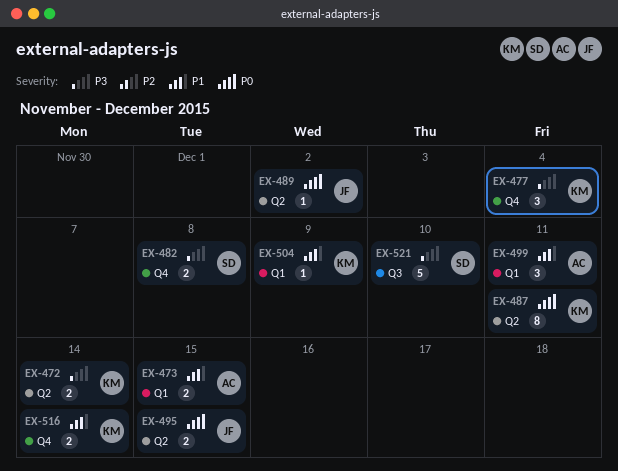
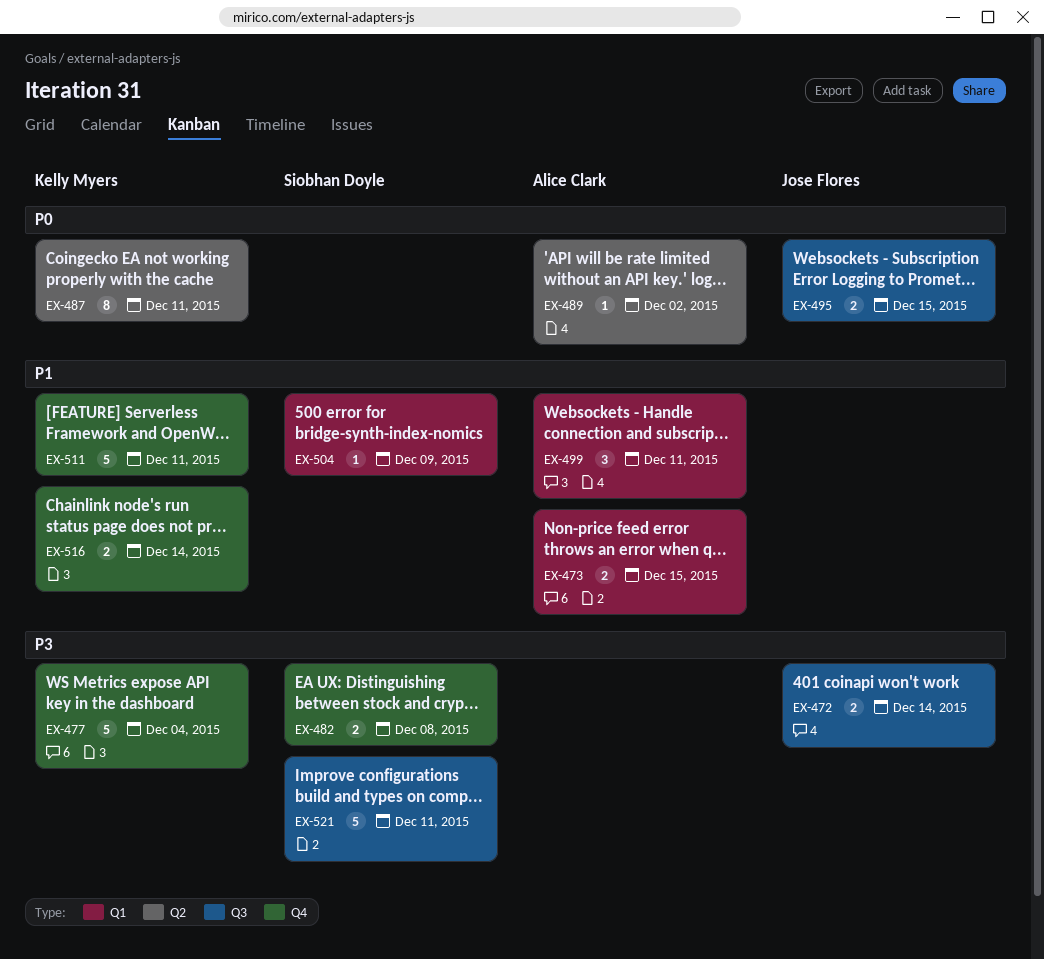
EX-472, owner: Kelly Myers -> Jose Flores
EX-472, label: Q2 -> Q3
EX-477, estimate: 3 -> 5
EX-489, owner: Jose Flores -> Alice Clark
EX-495, label: Q2 -> Q3
EX-504, owner: Kelly Myers -> Siobhan Doyle
EX-511: none -> present
EX-521, due: Dec 10 -> Dec 11

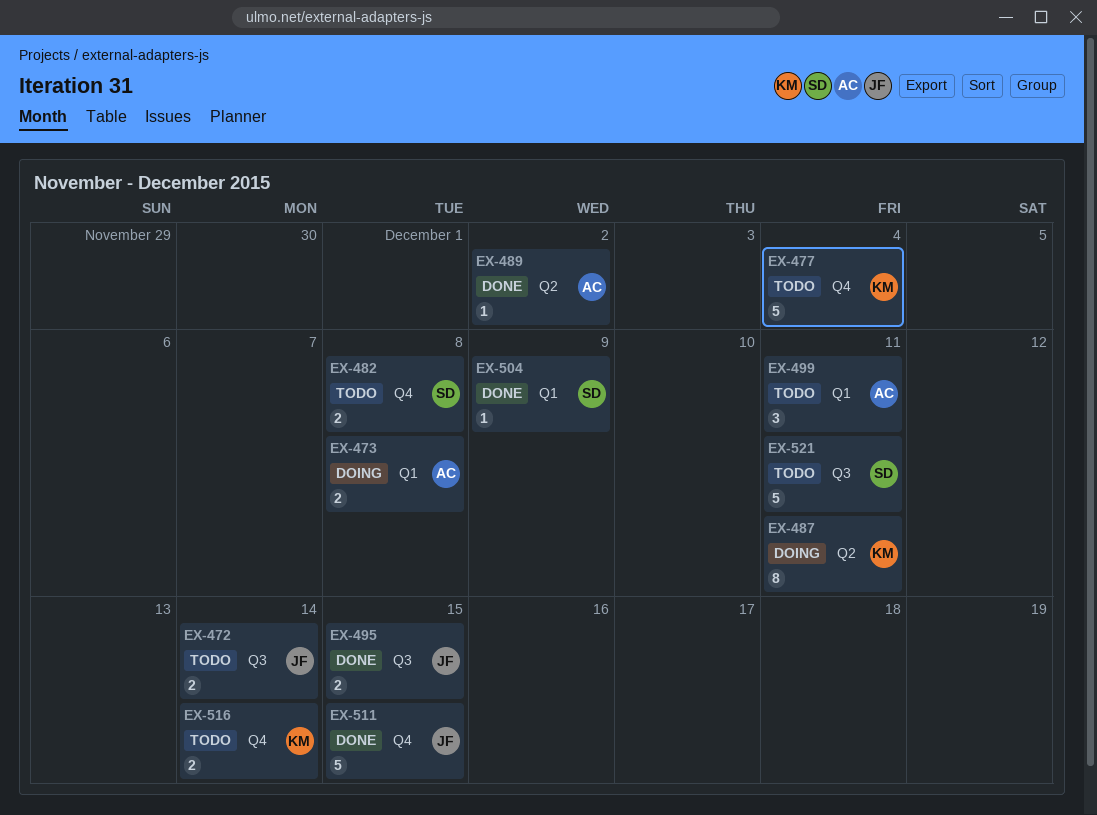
EX-473, due: Dec 15 -> Dec 8
EX-511, owner: Kelly Myers -> Jose Flores
EX-511, due: Dec 11 -> Dec 15

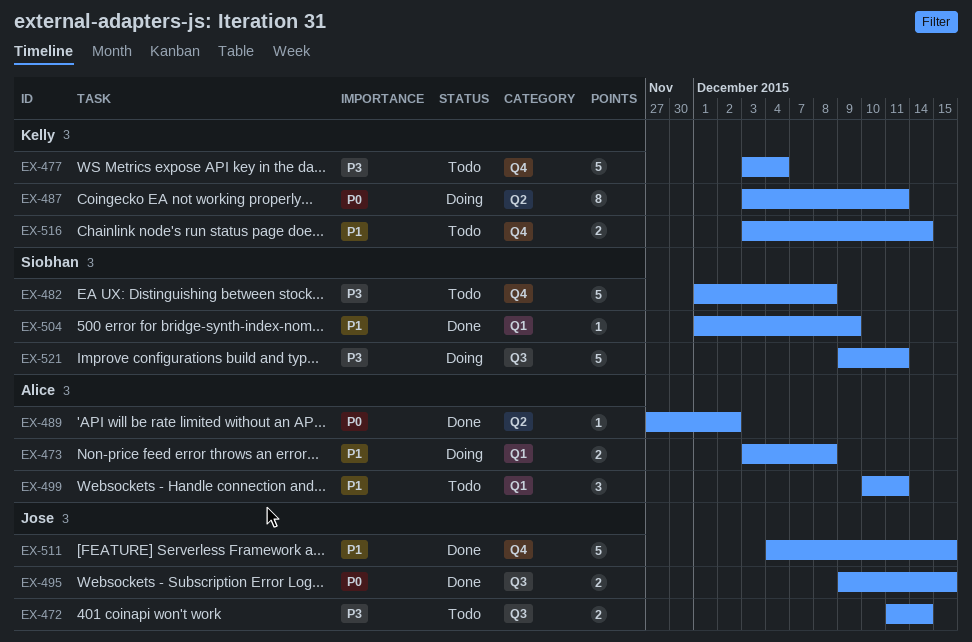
EX-482, estimate: 2 -> 5
EX-521, status: Todo -> Doing

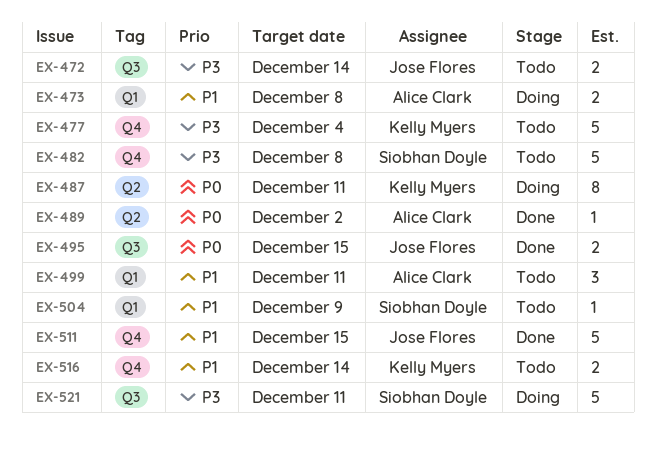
EX-504, status: Done -> Todo

